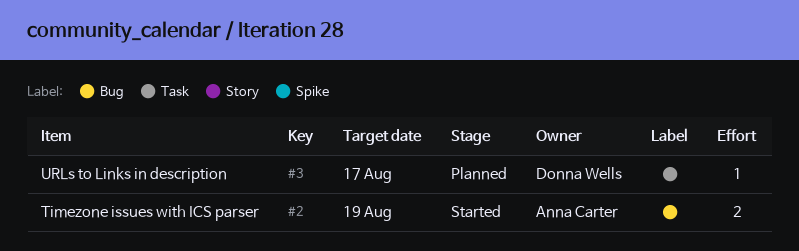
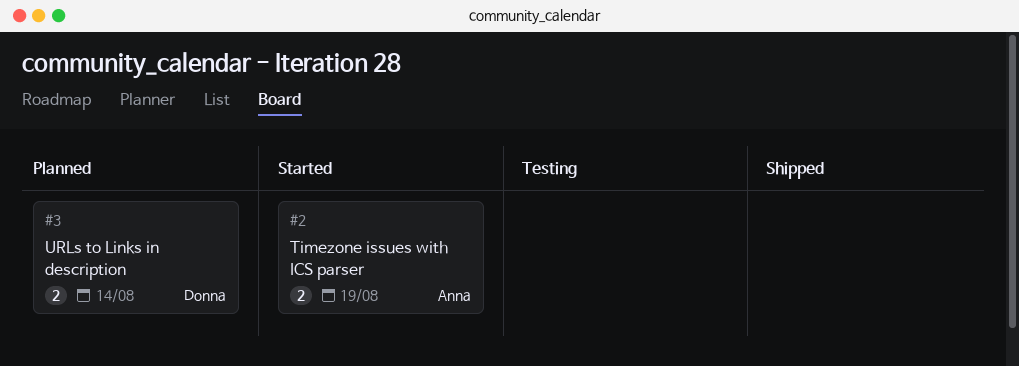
#3, estimate: 1 -> 2
#3, due: Aug 17 -> Aug 14

